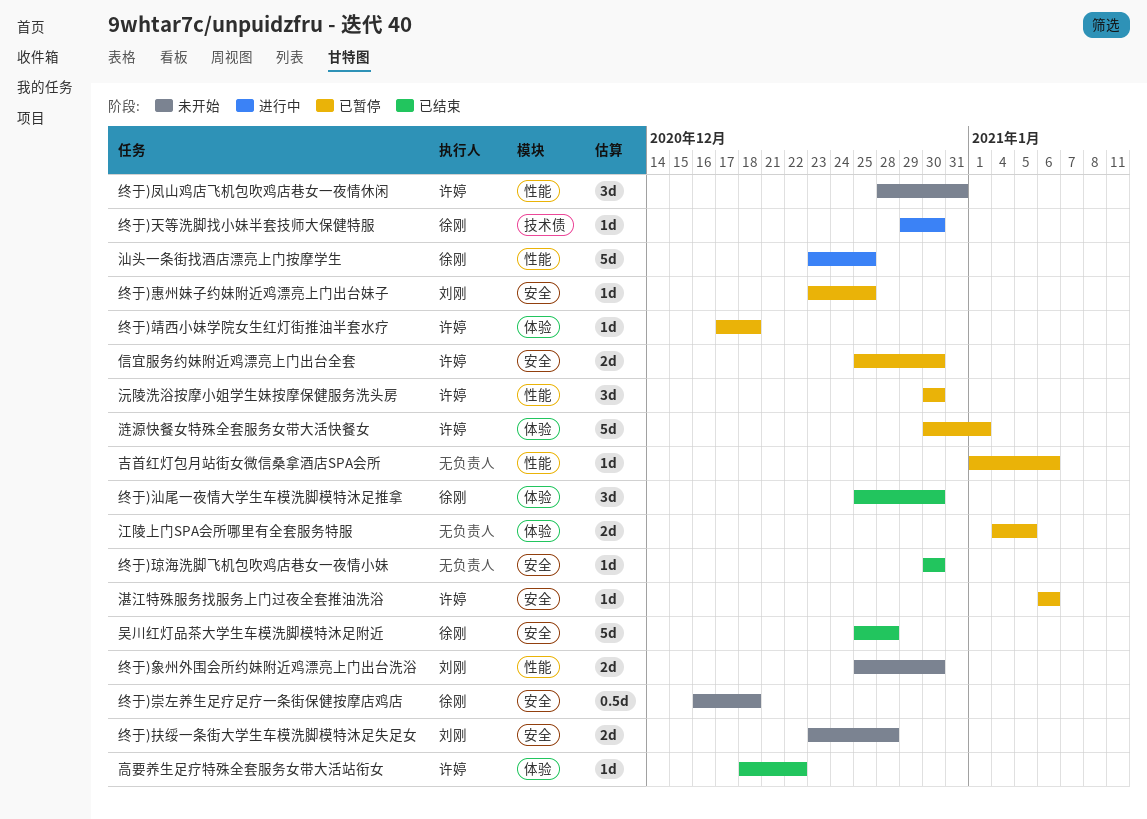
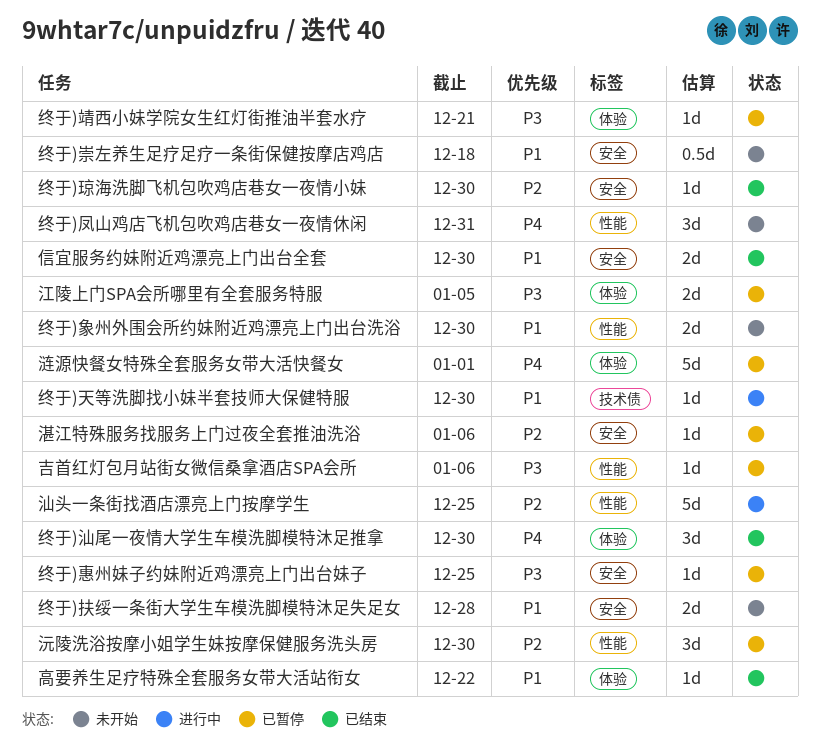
信宜服务约妹附近鸡漂亮上门出台全套, status: 已暂停 -> 已结束
吴川红灯品茶大学生车模洗脚模特沐足附近: present -> none
终于)靖西小妹学院女生红灯街推油半套水疗, due: Dec 18 -> Dec 21

